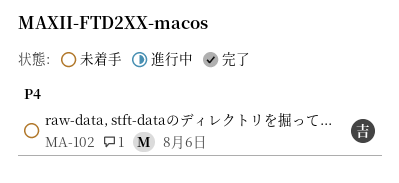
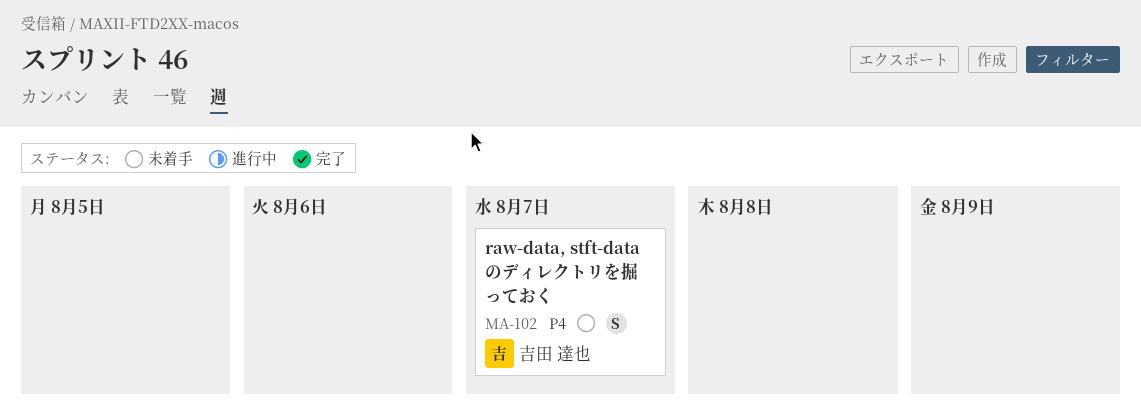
MA-102, estimate: M -> S
MA-102, due: Aug 6 -> Aug 7

